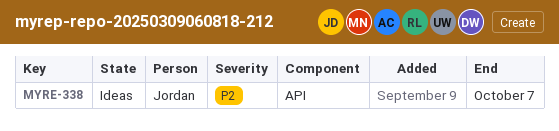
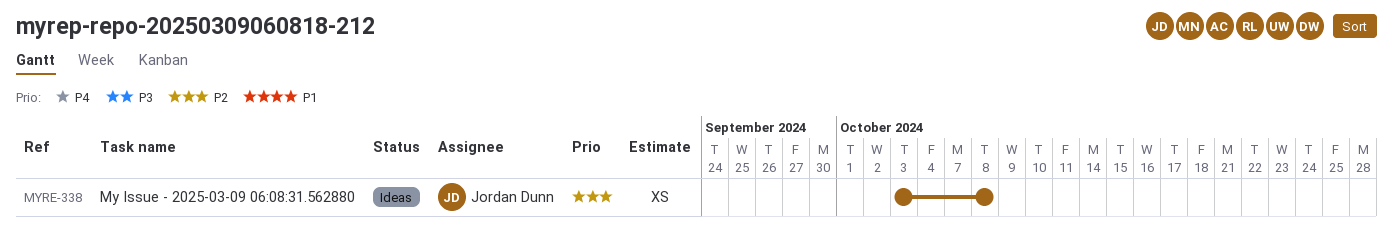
MYRE-338, due: Oct 7 -> Oct 8

